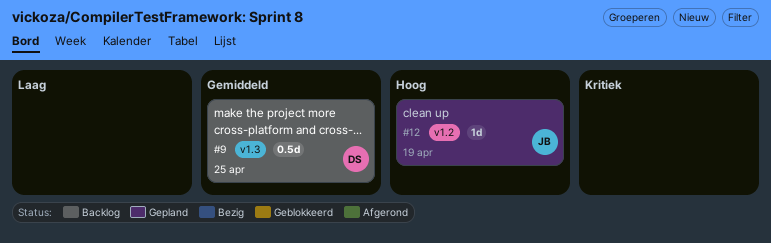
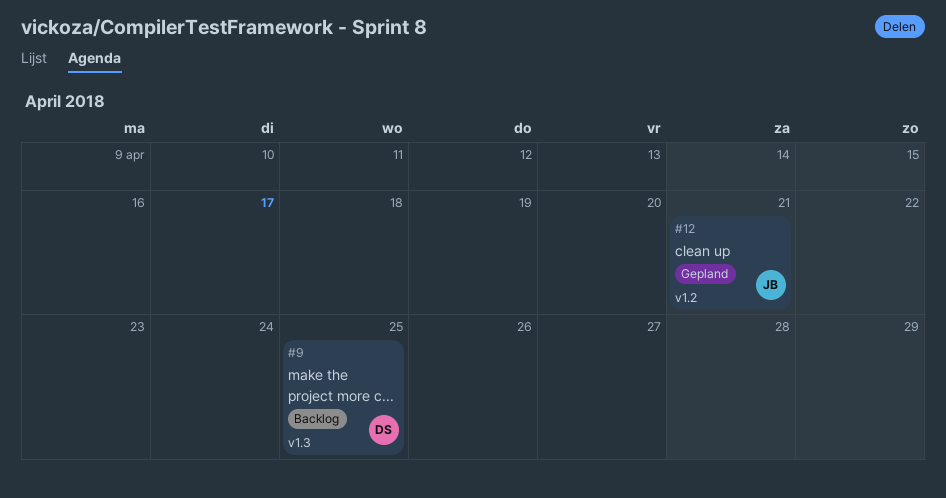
#12, due: Apr 19 -> Apr 21

